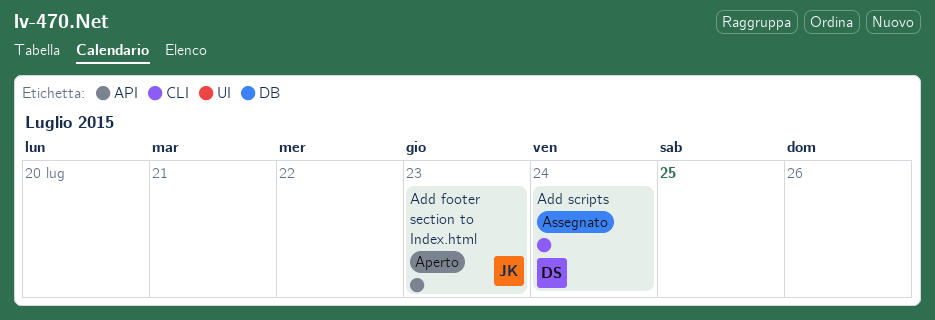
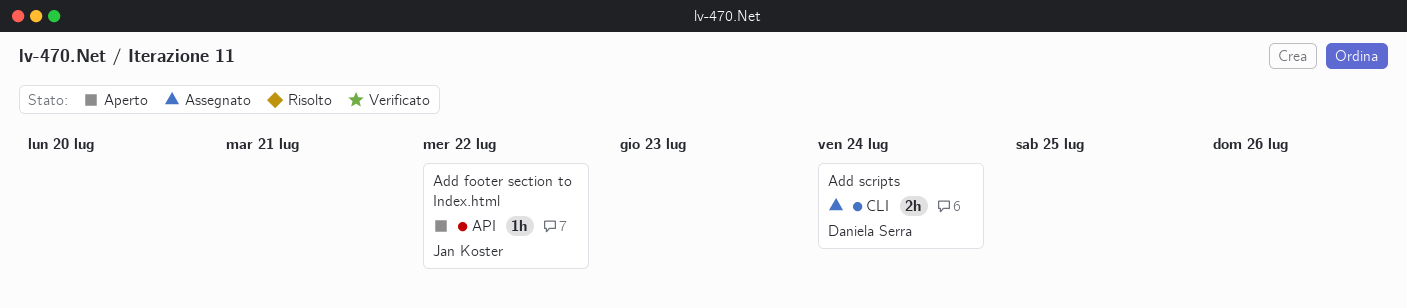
Add footer section to Index.html, due: Jul 23 -> Jul 22

